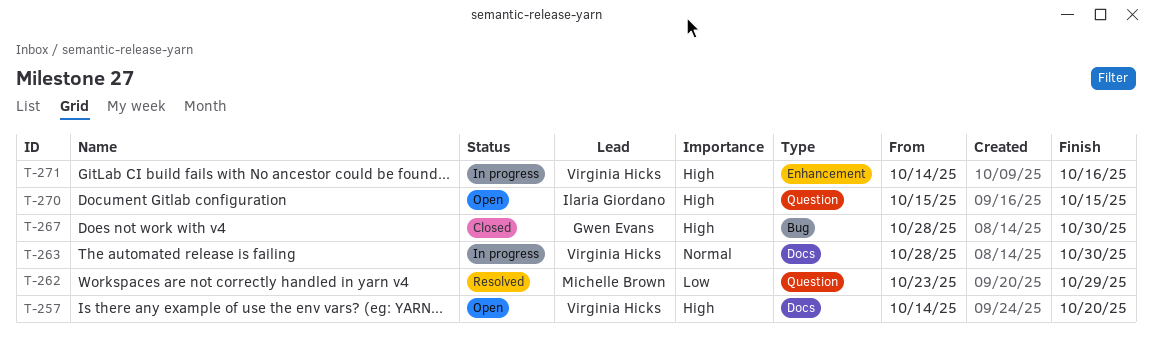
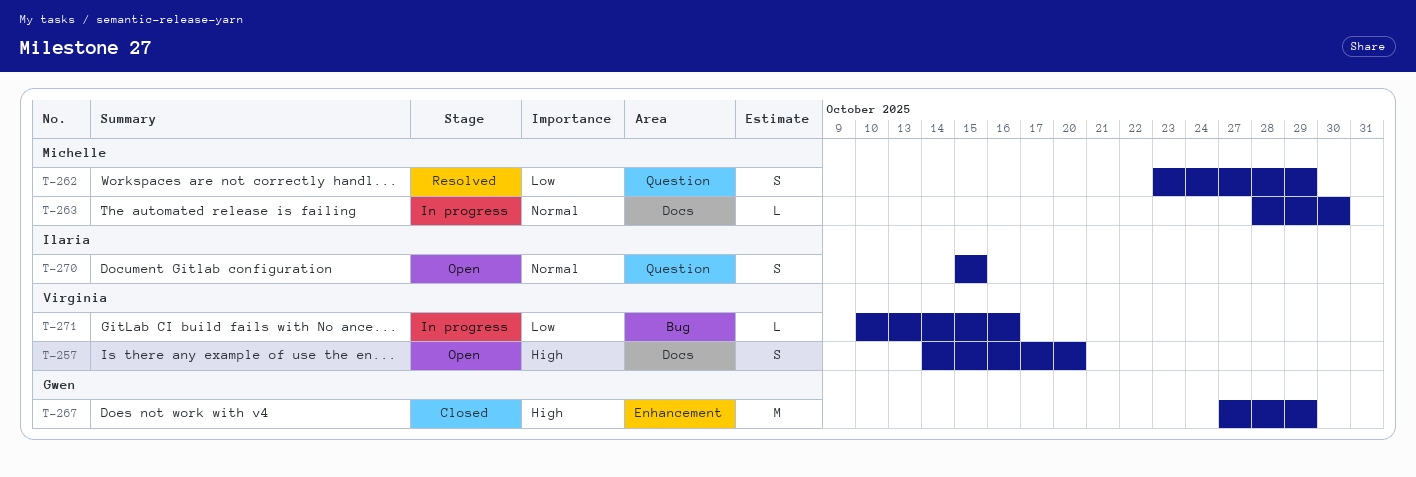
T-263, owner: Virginia Hicks -> Michelle Brown
T-267, label: Bug -> Enhancement
T-267, start: Oct 28 -> Oct 27
T-267, due: Oct 30 -> Oct 29
T-270, priority: High -> Normal
T-271, priority: High -> Low
T-271, label: Enhancement -> Bug
T-271, start: Oct 14 -> Oct 10

